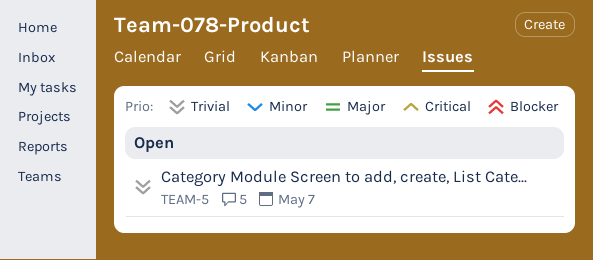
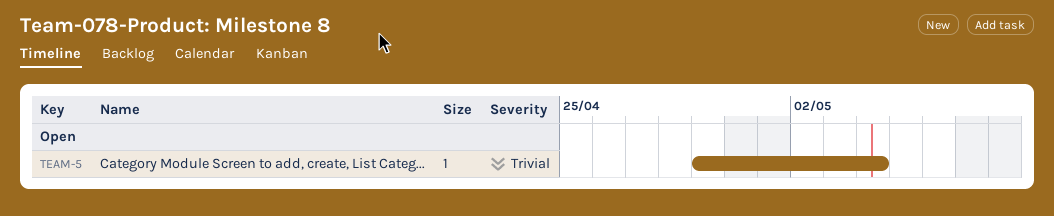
TEAM-5, due: May 7 -> May 4

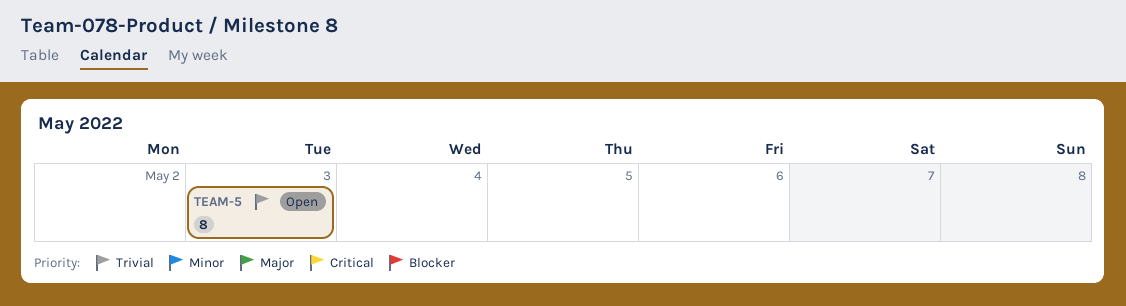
TEAM-5, estimate: 1 -> 8
TEAM-5, due: May 4 -> May 3

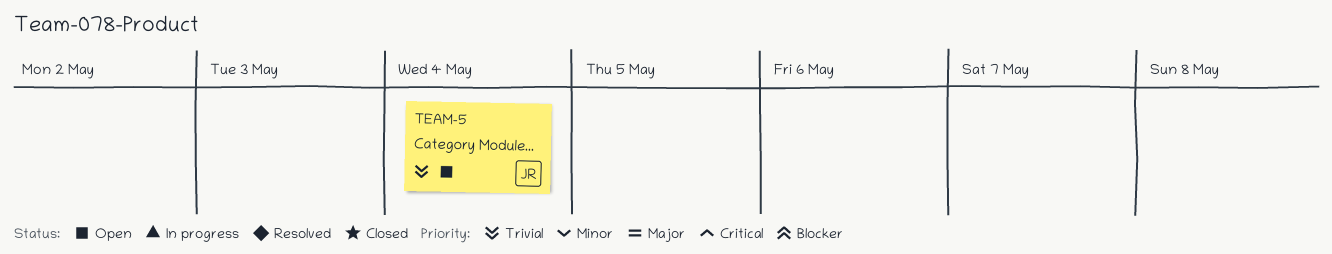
TEAM-5, due: May 3 -> May 4

